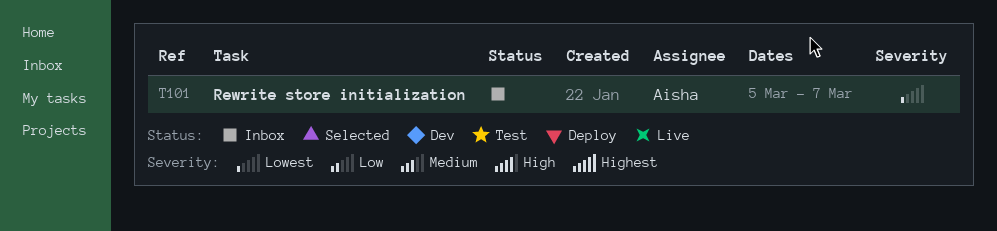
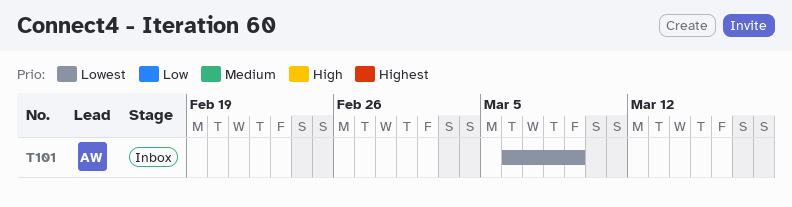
T101, start: Mar 5 -> Mar 6
T101, due: Mar 7 -> Mar 9

